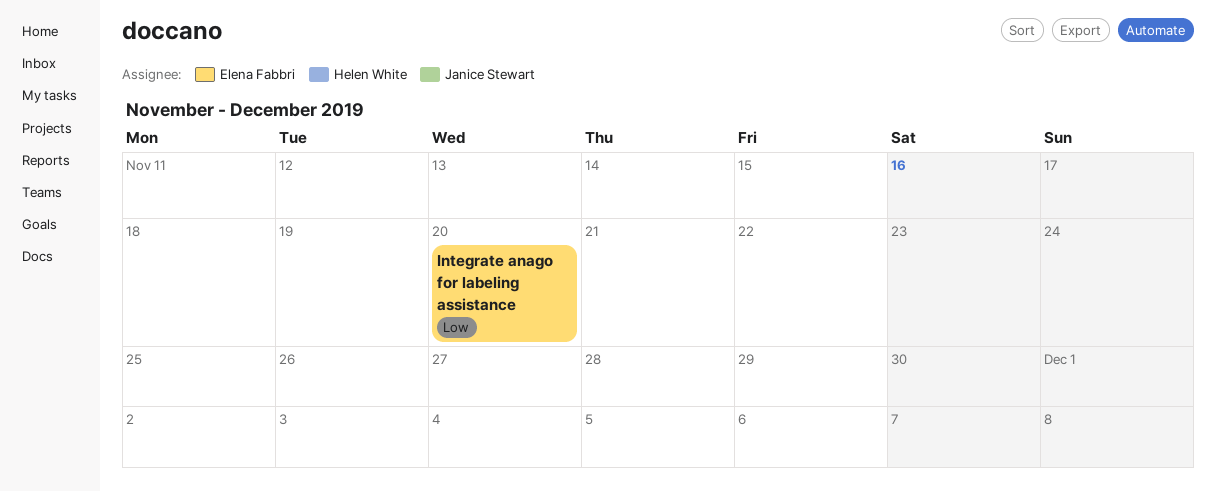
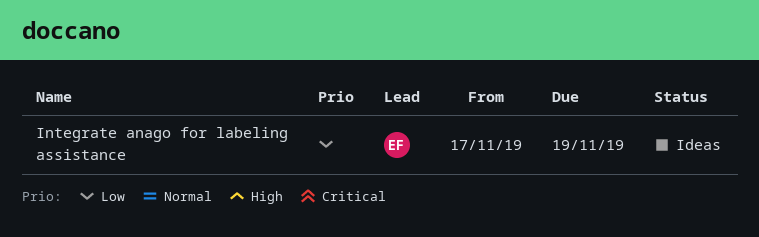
Integrate anago for labeling assistance, due: Nov 20 -> Nov 19

